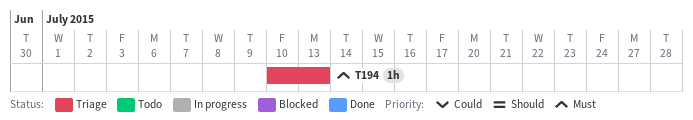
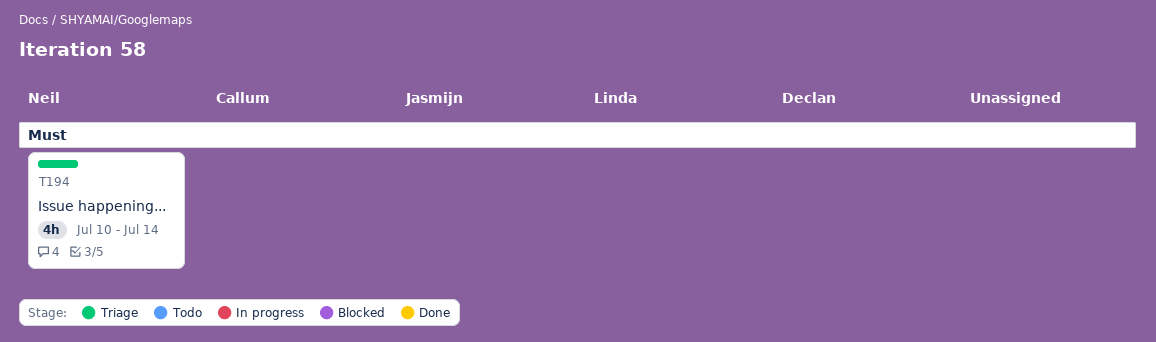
T194, estimate: 1h -> 4h
T194, due: Jul 13 -> Jul 14

